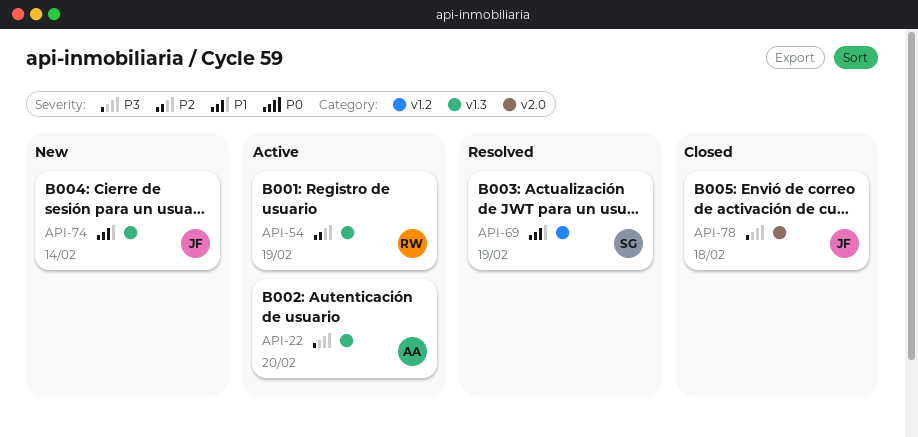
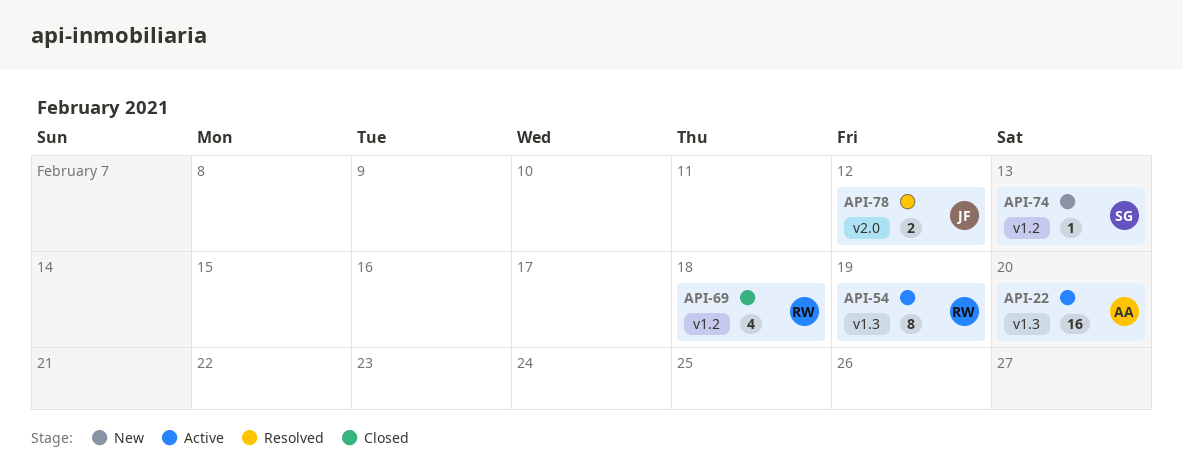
API-69, status: Resolved -> Closed
API-69, owner: SG -> RW
API-69, due: Feb 19 -> Feb 18
API-74, owner: JF -> SG
API-74, label: v1.3 -> v1.2
API-74, due: Feb 14 -> Feb 13
API-78, status: Closed -> Resolved
API-78, due: Feb 18 -> Feb 12

